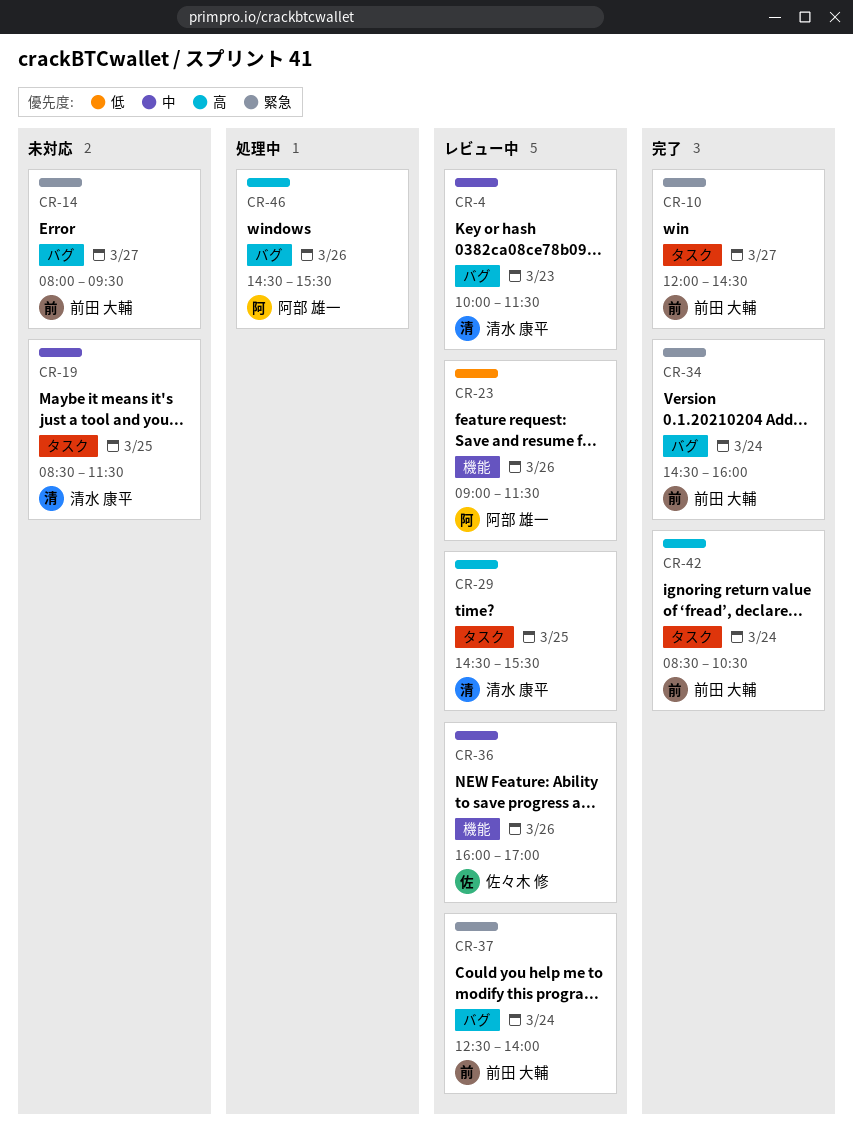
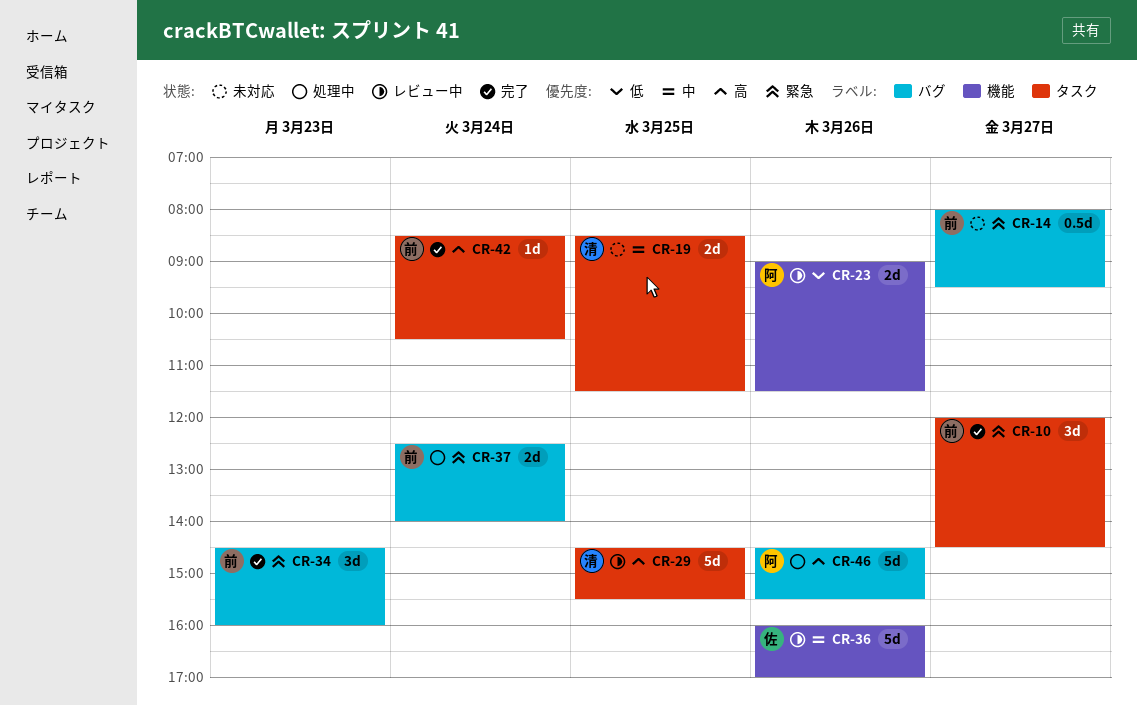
CR-4: present -> none
CR-34, day: Mar 24 -> Mar 23
CR-37, status: レビュー中 -> 処理中

